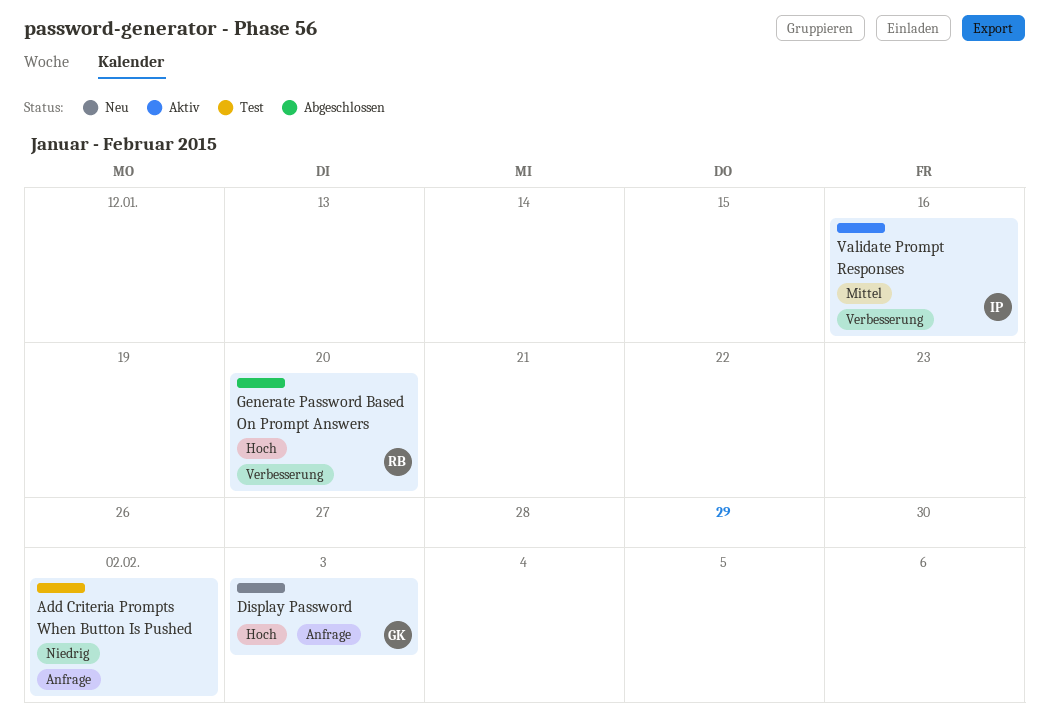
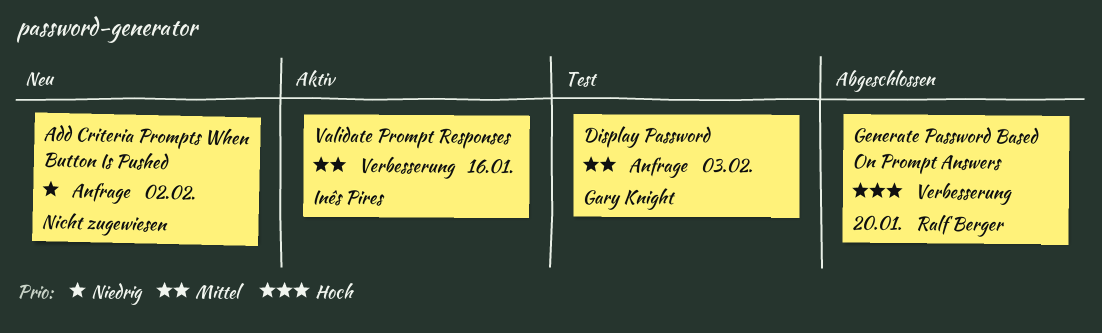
Add Criteria Prompts When Button Is Pushed, status: Test -> Neu
Display Password, status: Neu -> Test
Display Password, priority: Hoch -> Mittel

